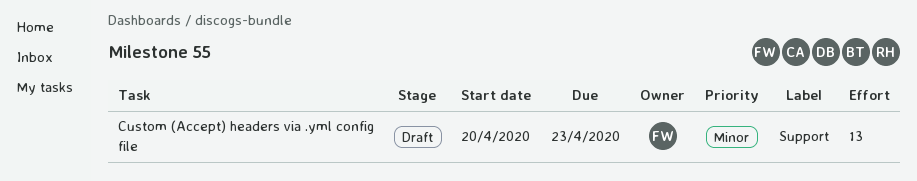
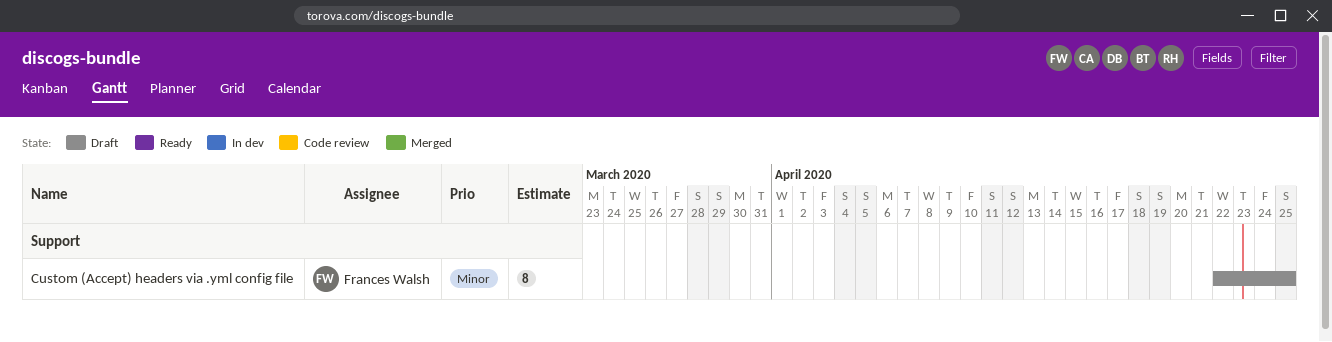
Custom (Accept) headers via .yml config file, estimate: 13 -> 8
Custom (Accept) headers via .yml config file, start: Apr 20 -> Apr 22
Custom (Accept) headers via .yml config file, due: Apr 23 -> Apr 25

